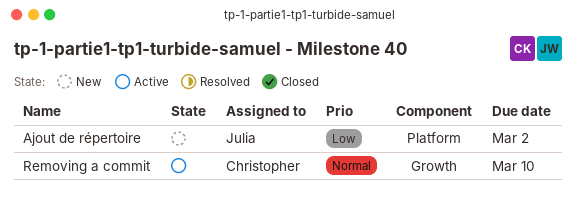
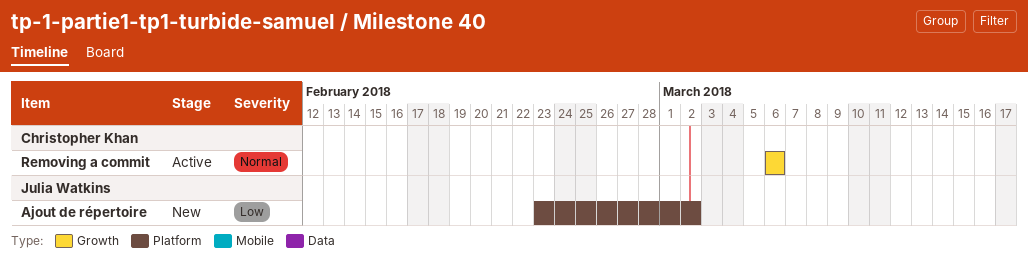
Removing a commit, due: Mar 10 -> Mar 6

